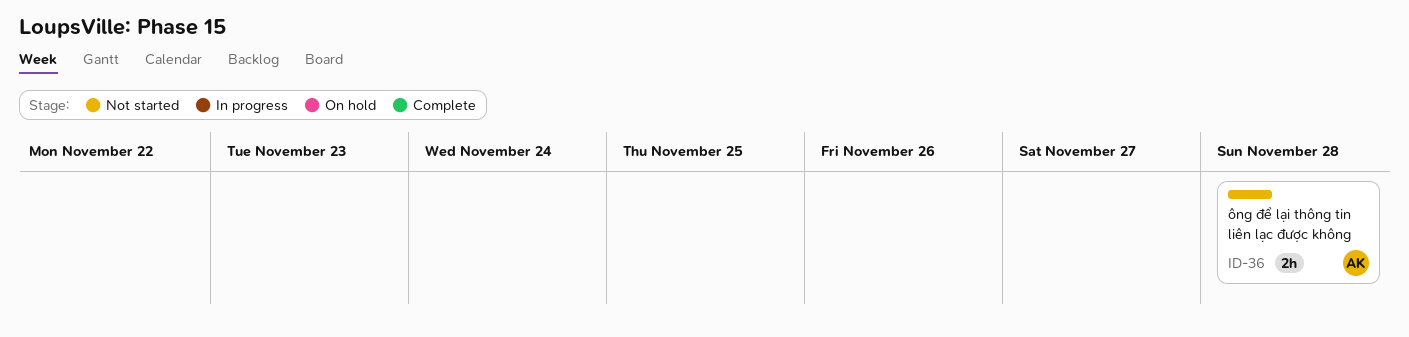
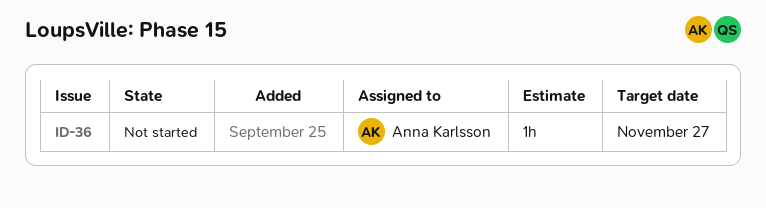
ID-36, estimate: 2h -> 1h
ID-36, due: Nov 28 -> Nov 27

